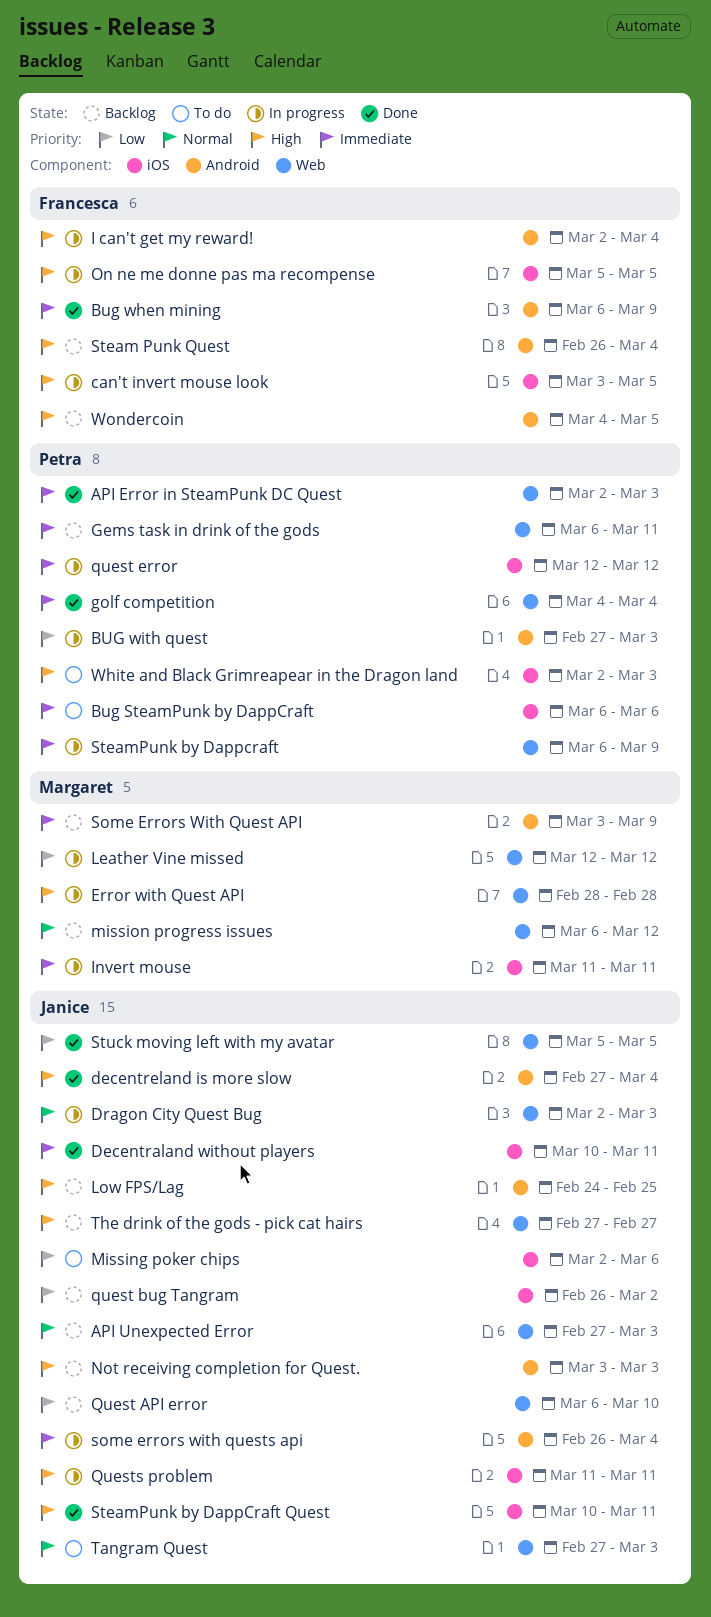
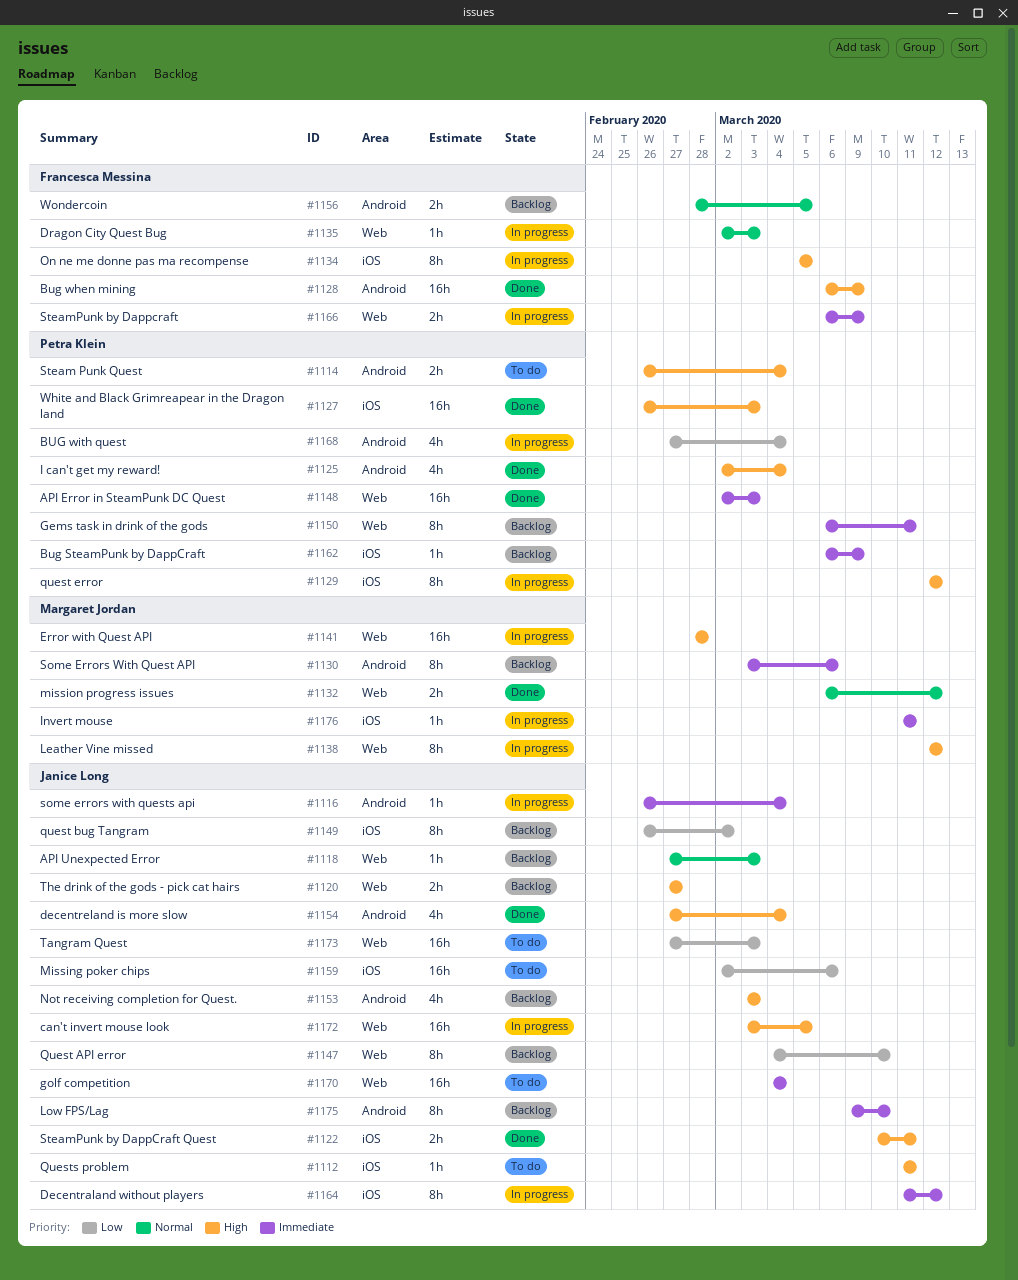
Bug SteamPunk by DappCraft, status: To do -> Backlog
Bug SteamPunk by DappCraft, due: Mar 6 -> Mar 9
Bug when mining, priority: Immediate -> High
BUG with quest, due: Mar 3 -> Mar 4
can't invert mouse look, owner: Francesca Messina -> Janice Long
can't invert mouse look, label: iOS -> Web
Decentraland without players, status: Done -> In progress
Decentraland without players, start: Mar 10 -> Mar 11
Decentraland without players, due: Mar 11 -> Mar 12
Dragon City Quest Bug, owner: Janice Long -> Francesca Messina
golf competition, status: Done -> To do
golf competition, owner: Petra Klein -> Janice Long
I can't get my reward!, status: In progress -> Done
I can't get my reward!, owner: Francesca Messina -> Petra Klein
Leather Vine missed, priority: Low -> High
Low FPS/Lag, priority: High -> Immediate
Low FPS/Lag, start: Feb 24 -> Mar 9
Low FPS/Lag, due: Feb 25 -> Mar 10
mission progress issues, status: Backlog -> Done
Quest API error, start: Mar 6 -> Mar 4
quest error, priority: Immediate -> High
Quests problem, status: In progress -> To do
Some Errors With Quest API, due: Mar 9 -> Mar 6
Steam Punk Quest, status: Backlog -> To do
Steam Punk Quest, owner: Francesca Messina -> Petra Klein
SteamPunk by Dappcraft, owner: Petra Klein -> Francesca Messina
Stuck moving left with my avatar: present -> none
Tangram Quest, priority: Normal -> Low
White and Black Grimreapear in the Dragon land, status: To do -> Done
White and Black Grimreapear in the Dragon land, start: Mar 2 -> Feb 26
Wondercoin, priority: High -> Normal
Wondercoin, start: Mar 4 -> Feb 28

